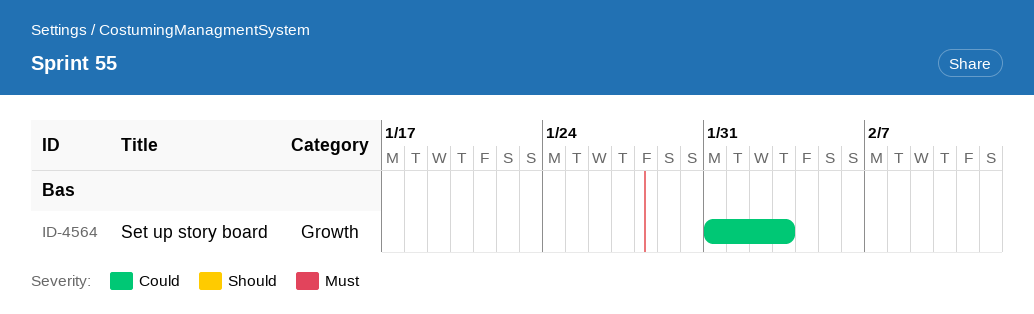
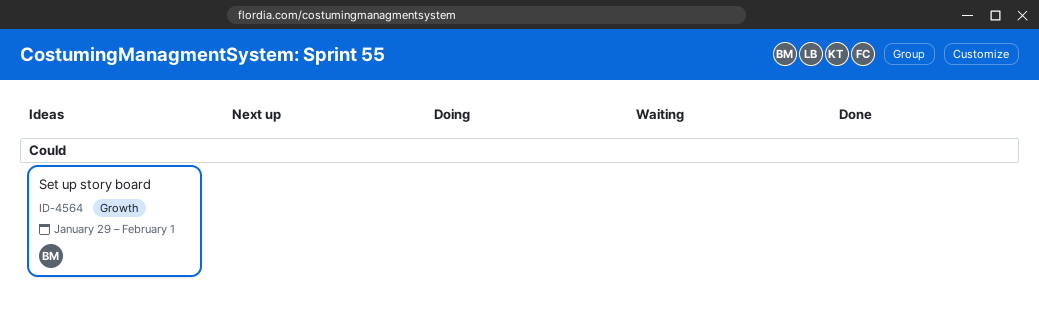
ID-4564, start: Jan 31 -> Jan 29
ID-4564, due: Feb 3 -> Feb 1

